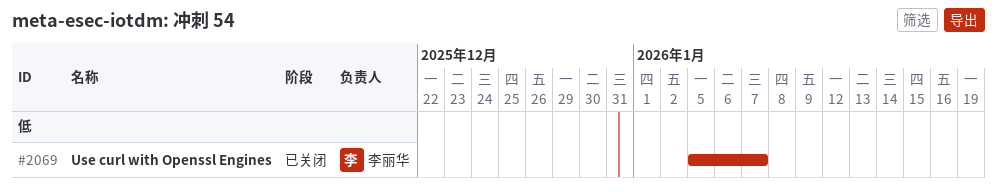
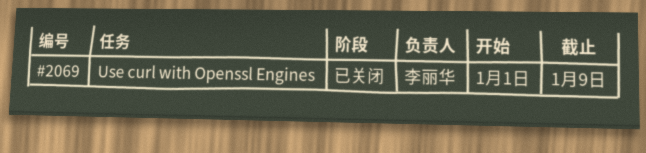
#2069, start: Jan 5 -> Jan 1
#2069, due: Jan 7 -> Jan 9

